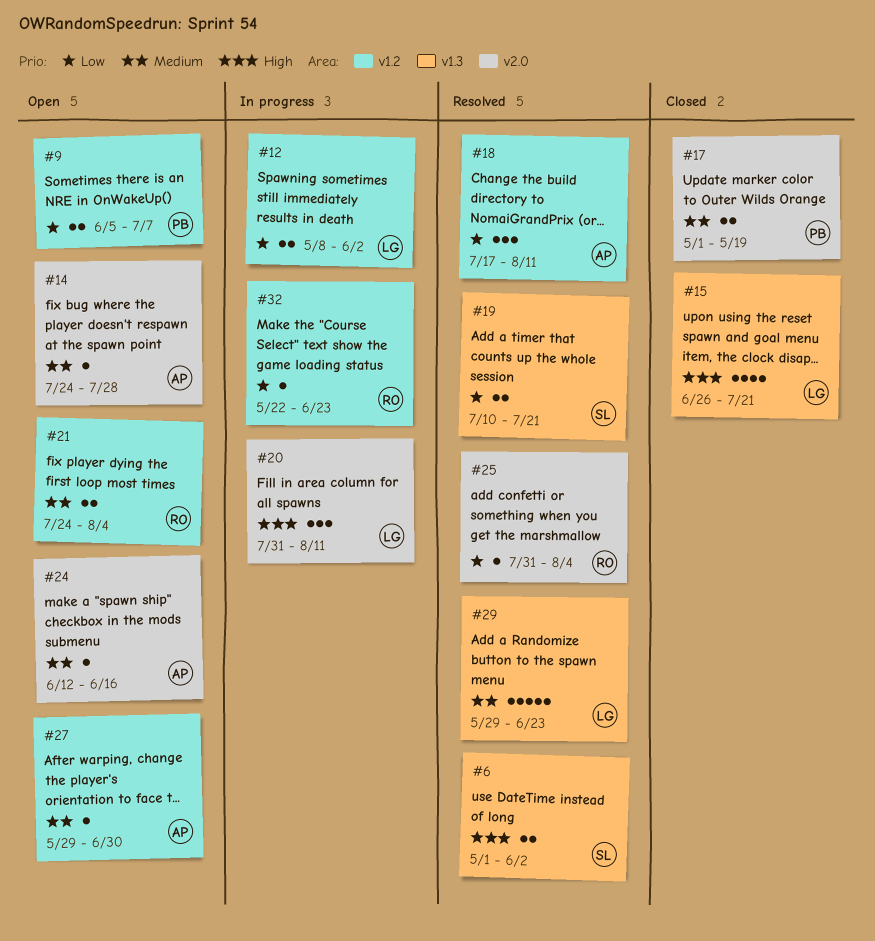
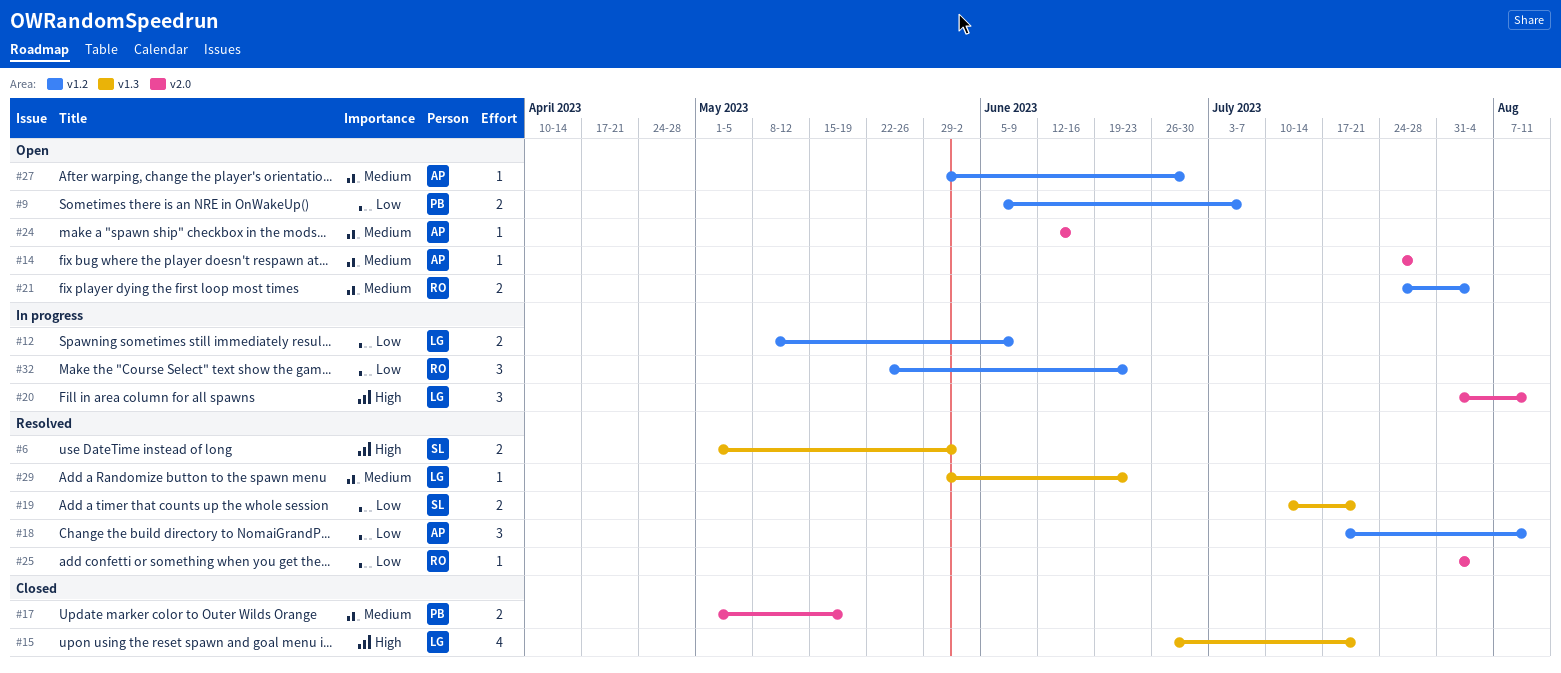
#12, due: Jun 2 -> Jun 9
#29, estimate: 5 -> 1
#32, estimate: 1 -> 3

